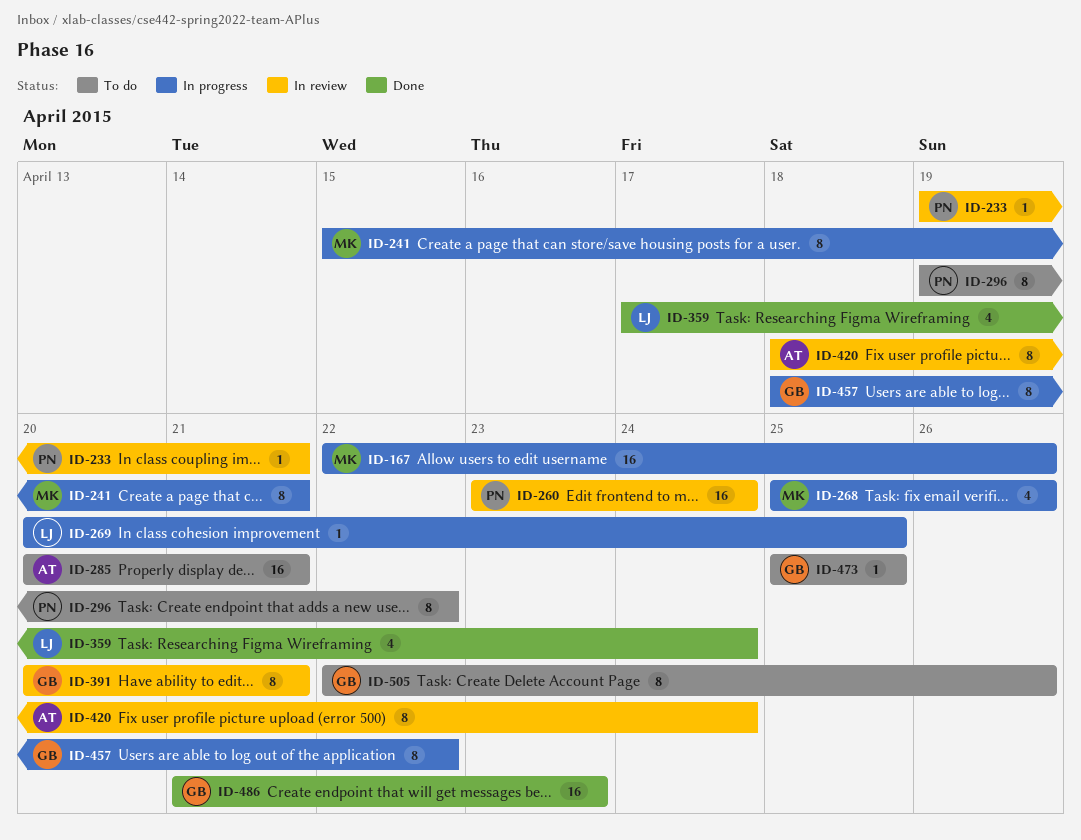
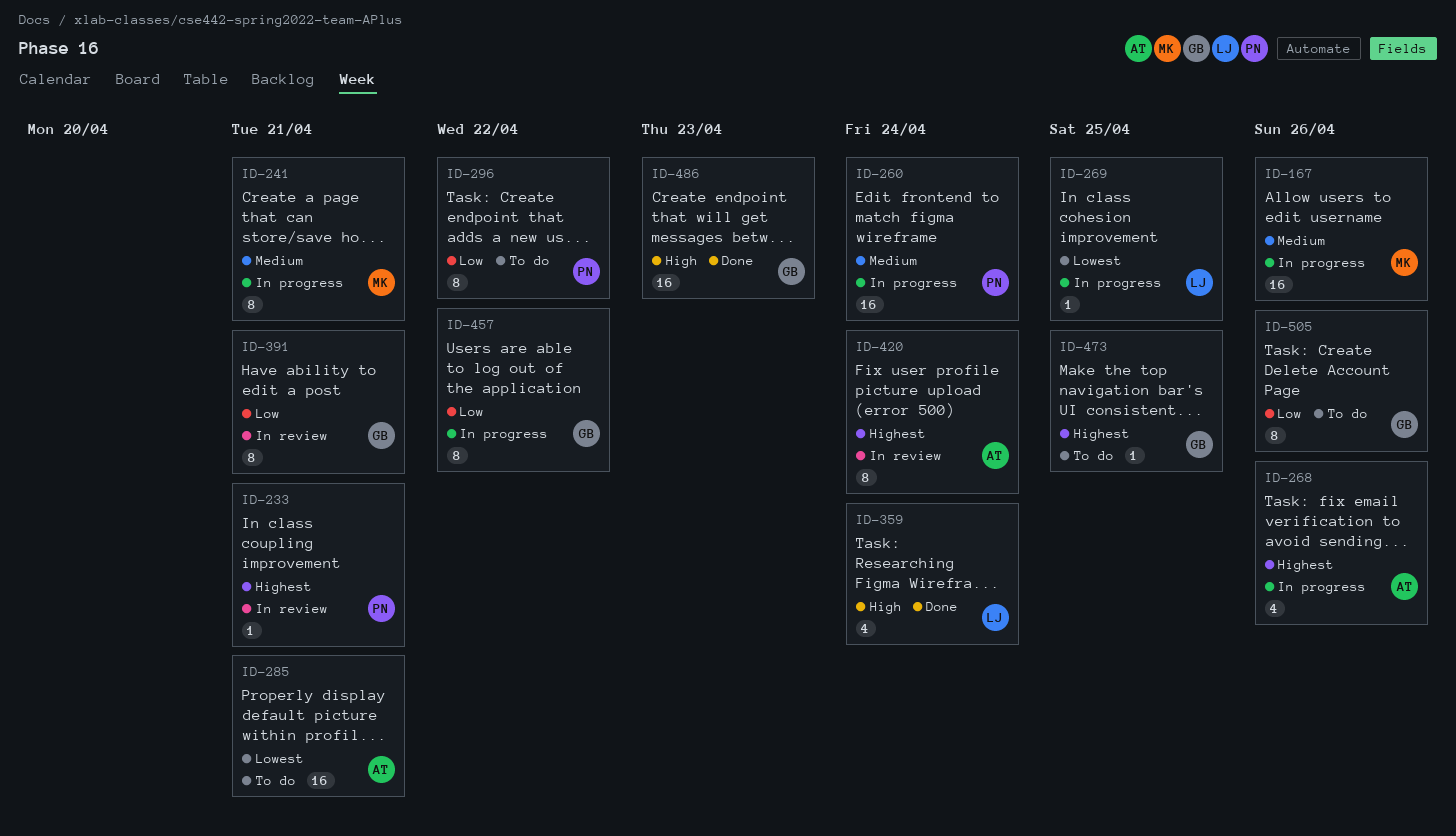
ID-260, status: In review -> In progress
ID-268, owner: MK -> AT

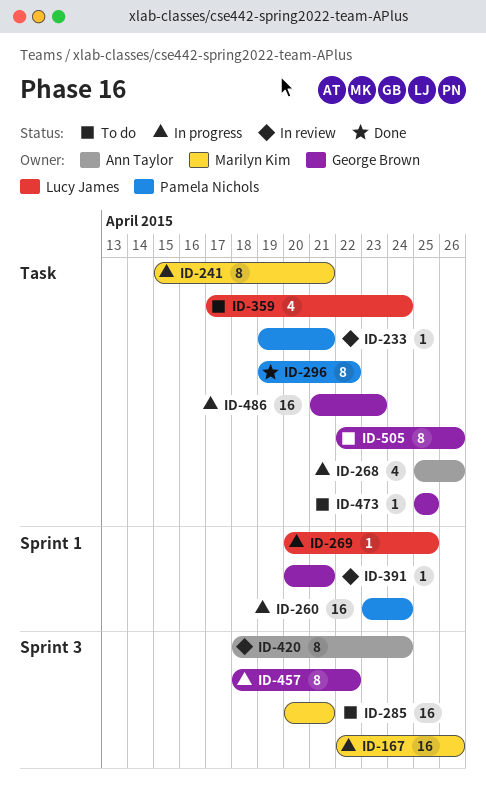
ID-285, owner: Ann Taylor -> Marilyn Kim
ID-296, status: To do -> Done
ID-359, status: Done -> To do
ID-391, estimate: 8 -> 1
ID-486, status: Done -> In progress

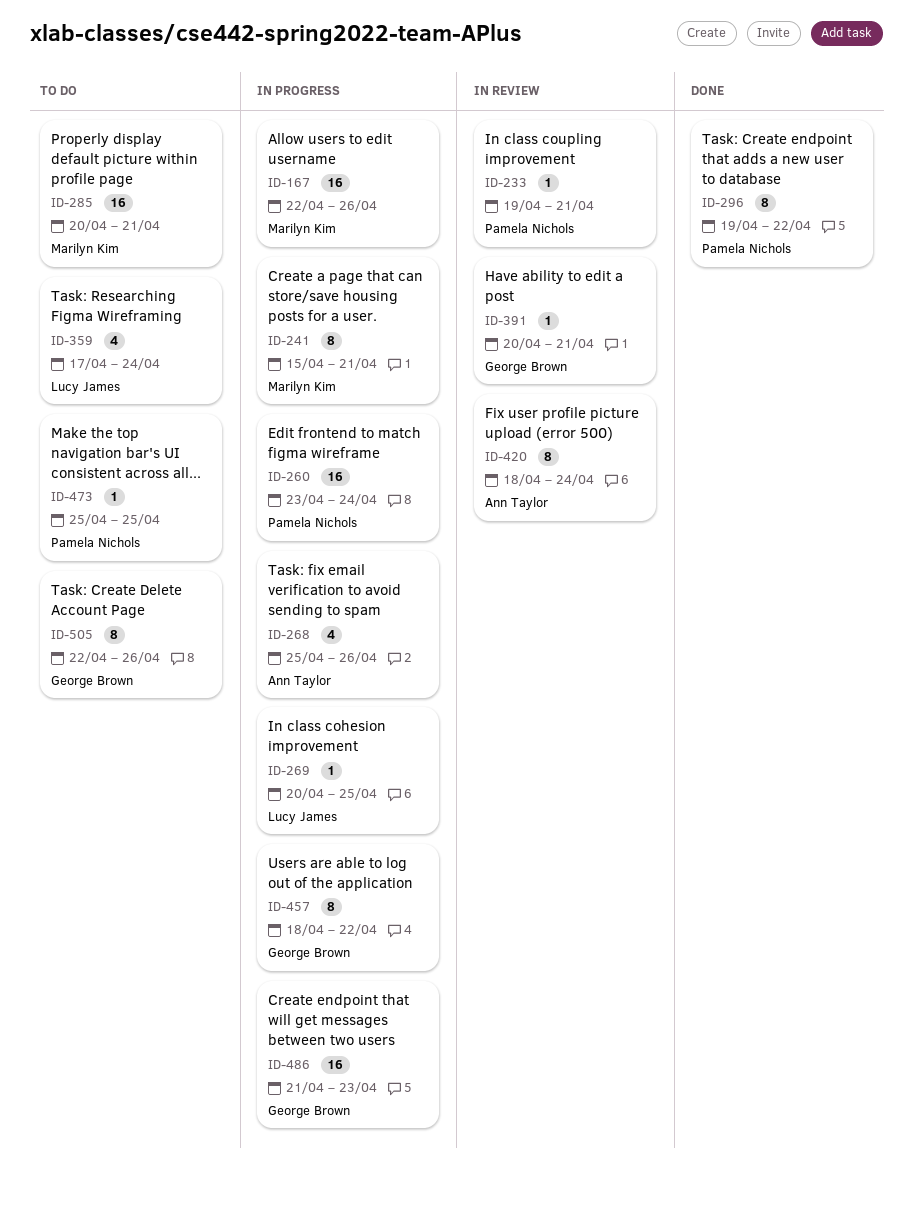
ID-473, owner: George Brown -> Pamela Nichols

